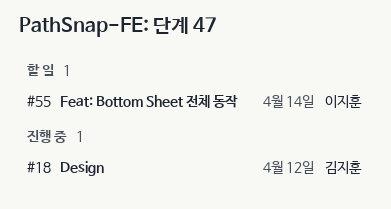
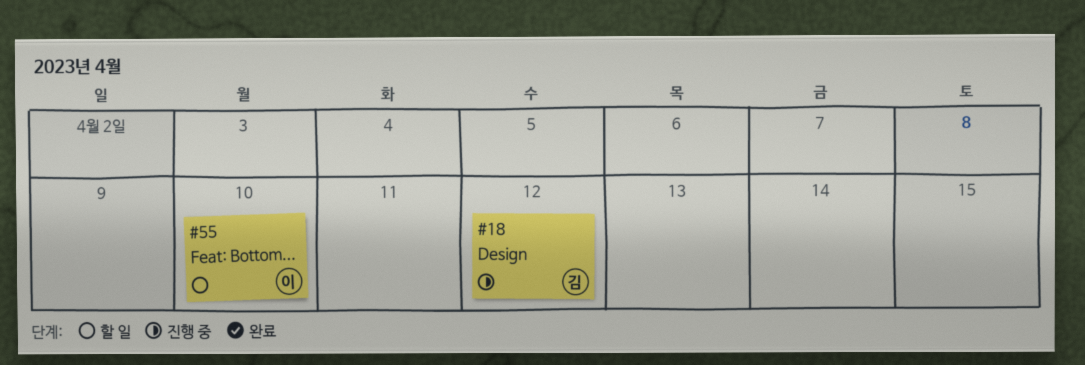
#55, due: Apr 14 -> Apr 10

